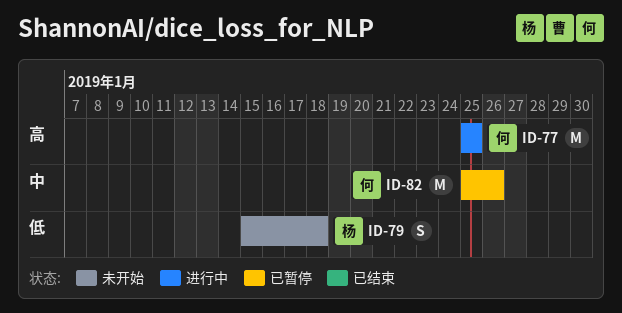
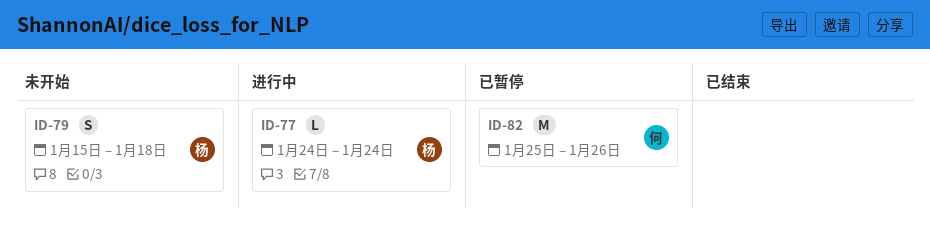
ID-77, owner: 何 -> 杨
ID-77, estimate: M -> L
ID-77, start: Jan 25 -> Jan 24
ID-77, due: Jan 25 -> Jan 24

